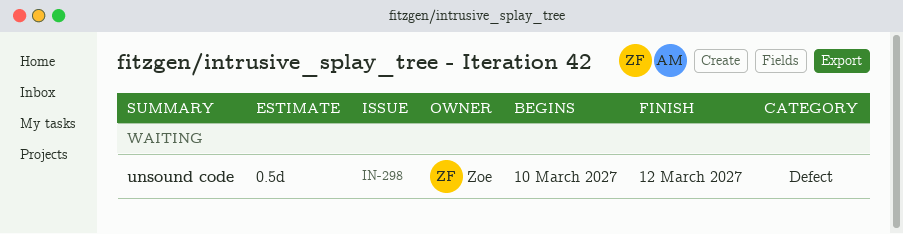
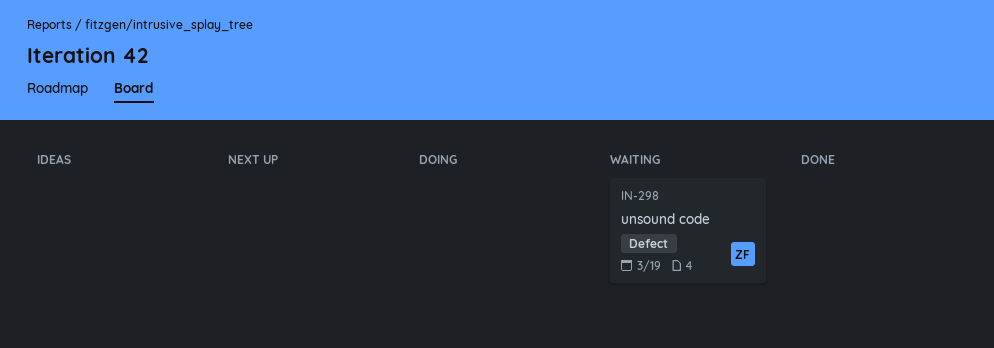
IN-298, due: Mar 12 -> Mar 19

